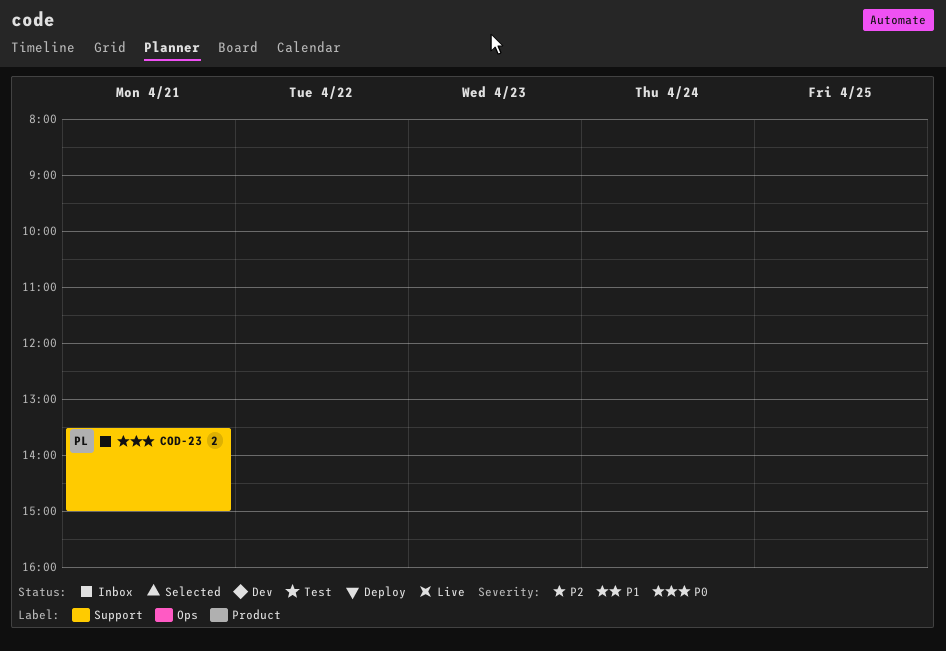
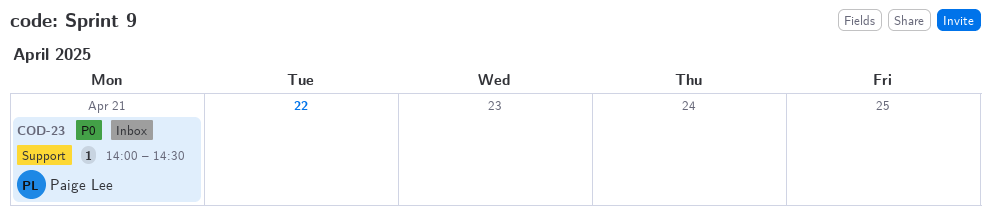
COD-23, estimate: 2 -> 1
COD-23, begins: 13:30 -> 14:00
COD-23, ends: 15:00 -> 14:30

